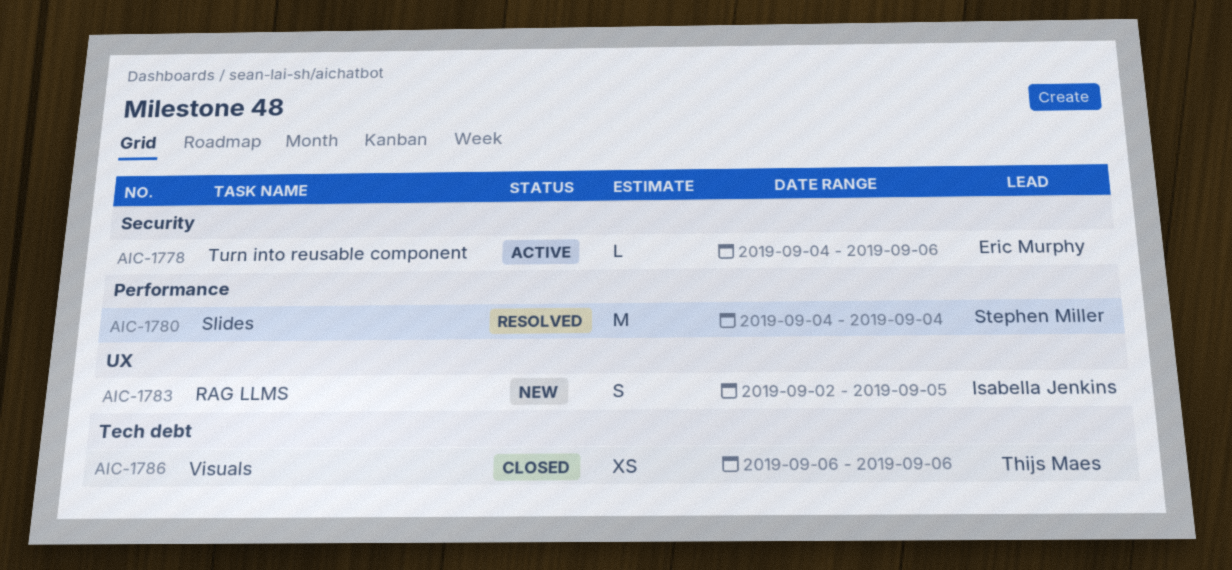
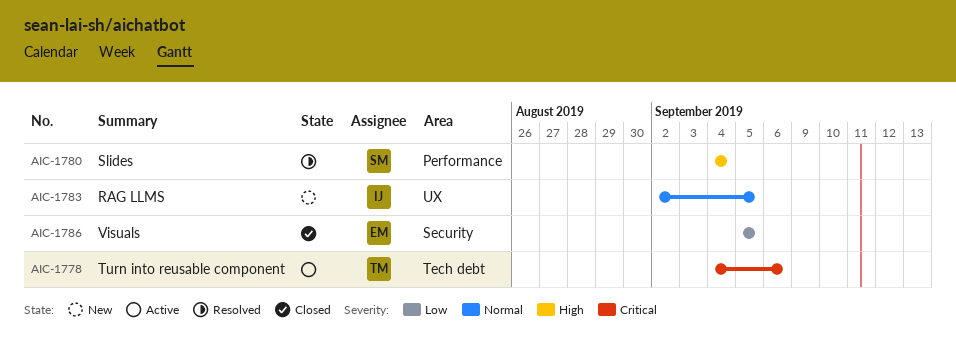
AIC-1778, owner: Eric Murphy -> Thijs Maes
AIC-1778, label: Security -> Tech debt
AIC-1786, owner: Thijs Maes -> Eric Murphy
AIC-1786, label: Tech debt -> Security
AIC-1786, start: Sep 6 -> Sep 5
AIC-1786, due: Sep 6 -> Sep 5

